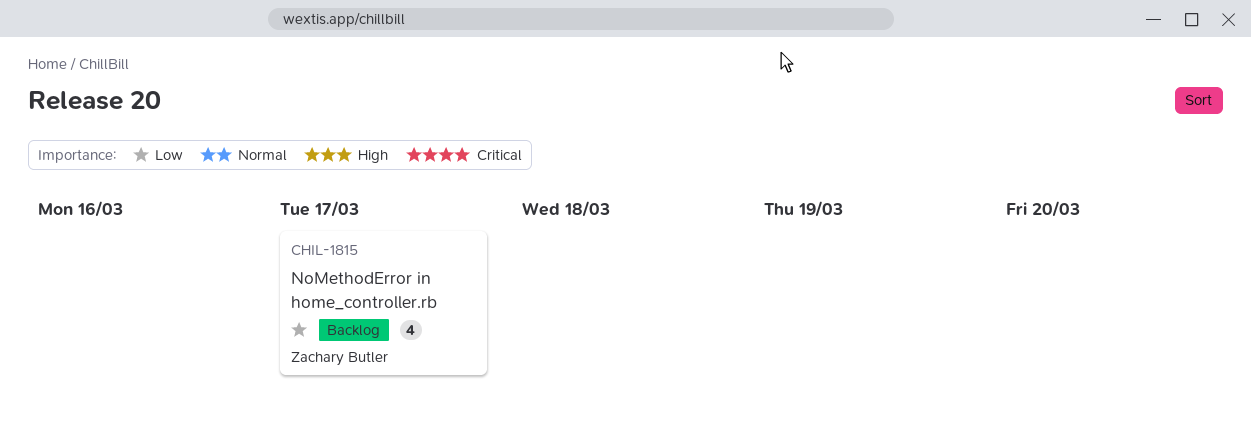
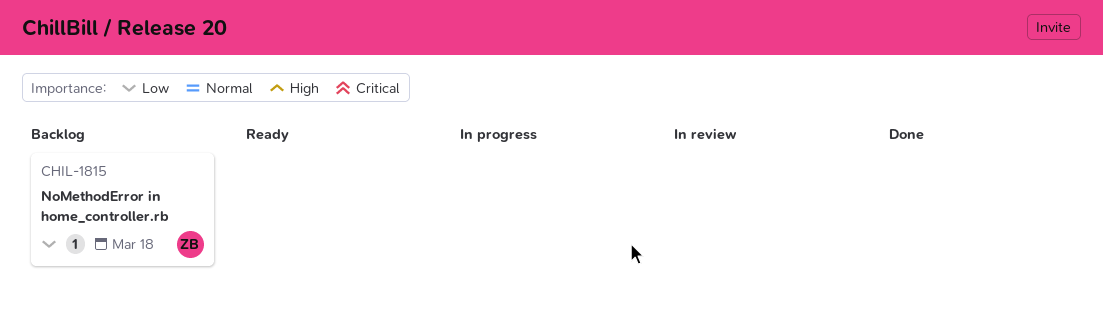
CHIL-1815, estimate: 4 -> 1
CHIL-1815, due: Mar 17 -> Mar 18

